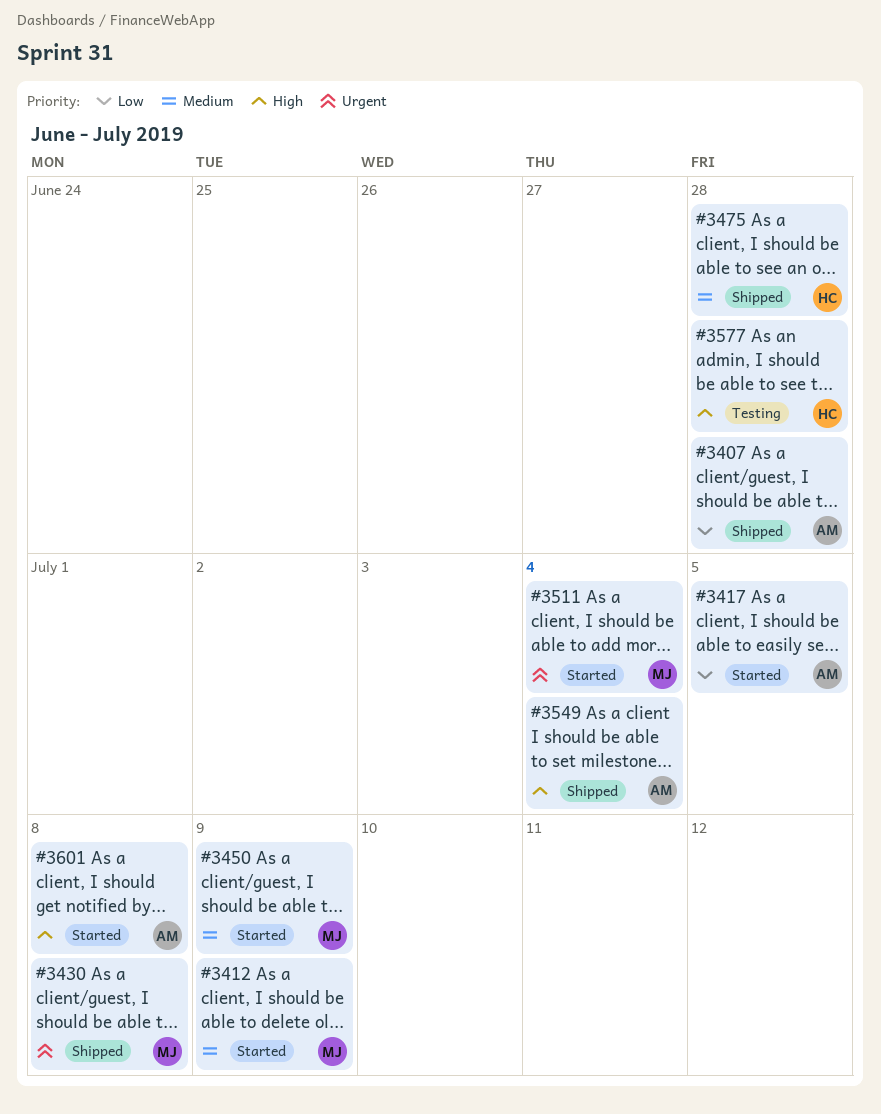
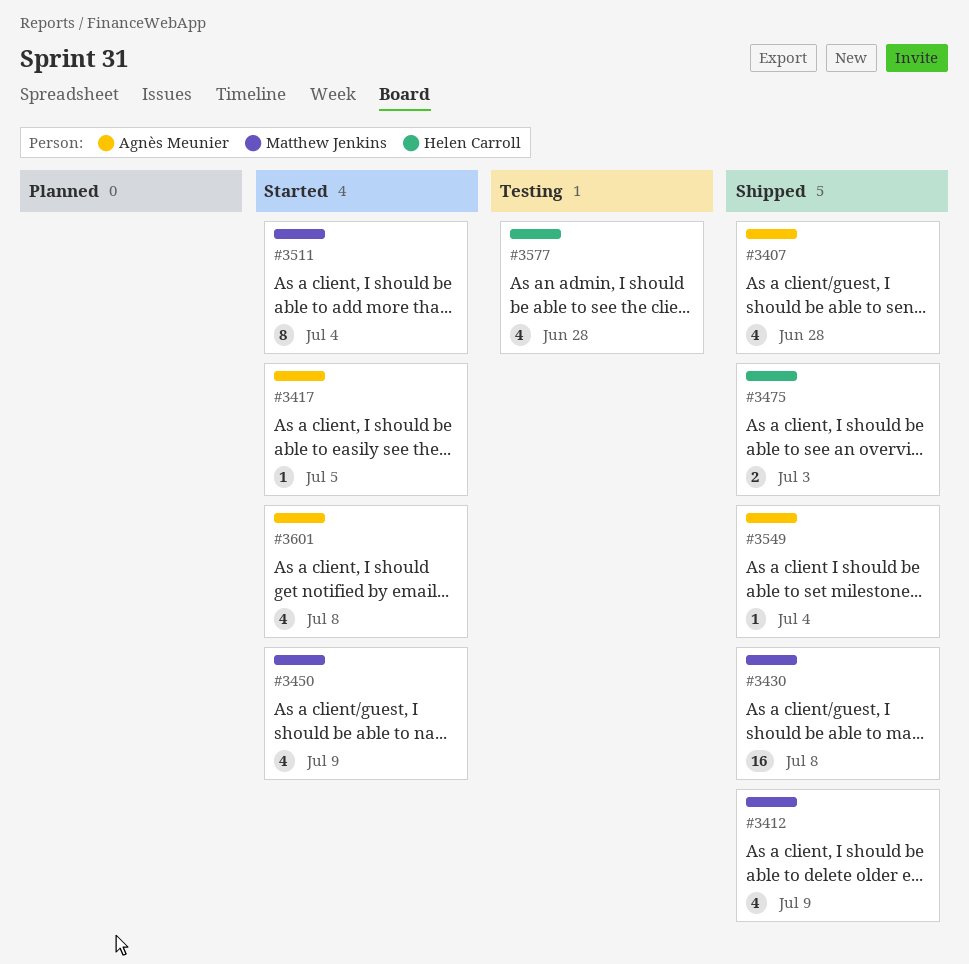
#3412, status: Started -> Shipped
#3475, due: Jun 28 -> Jul 3

